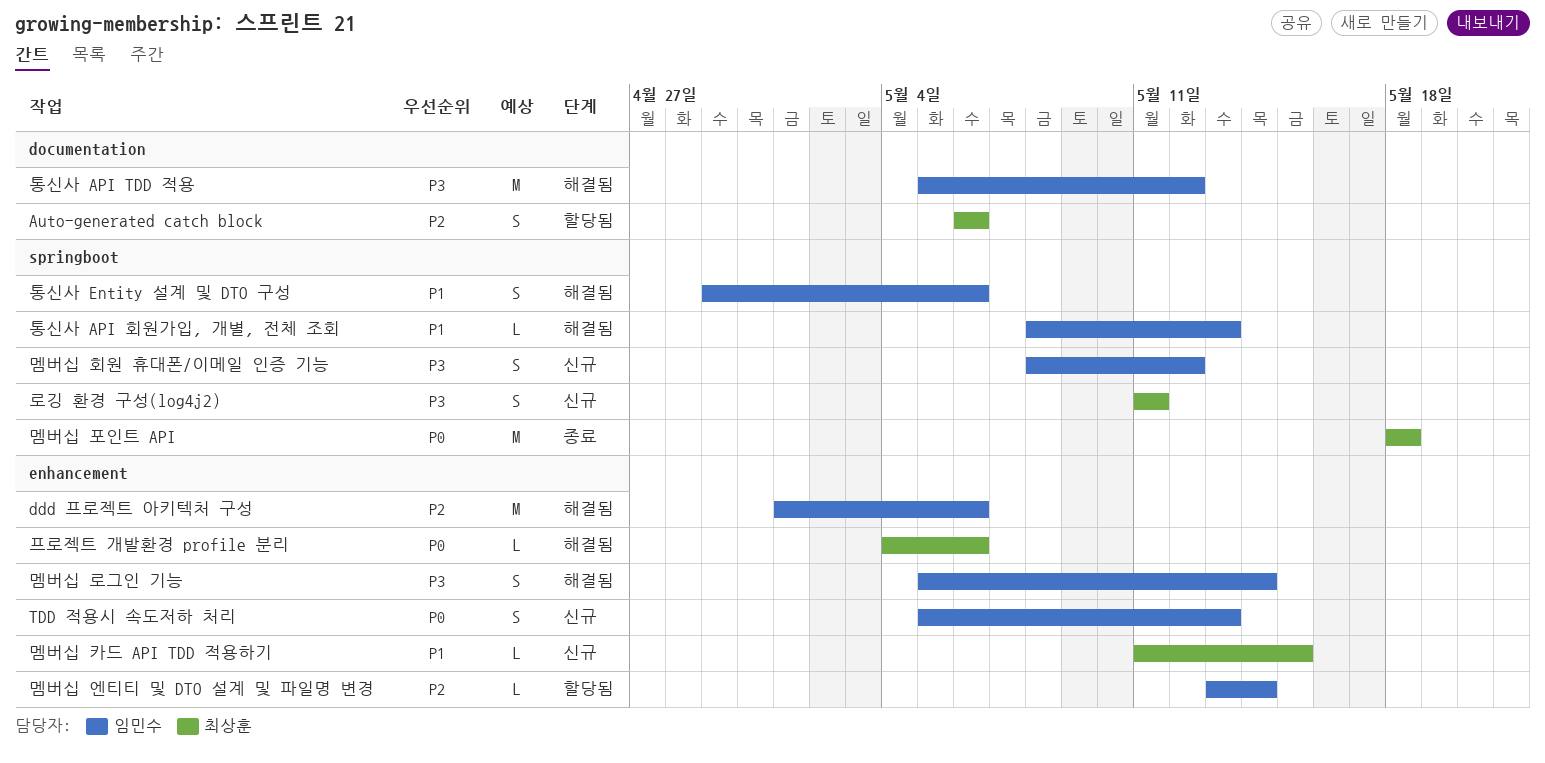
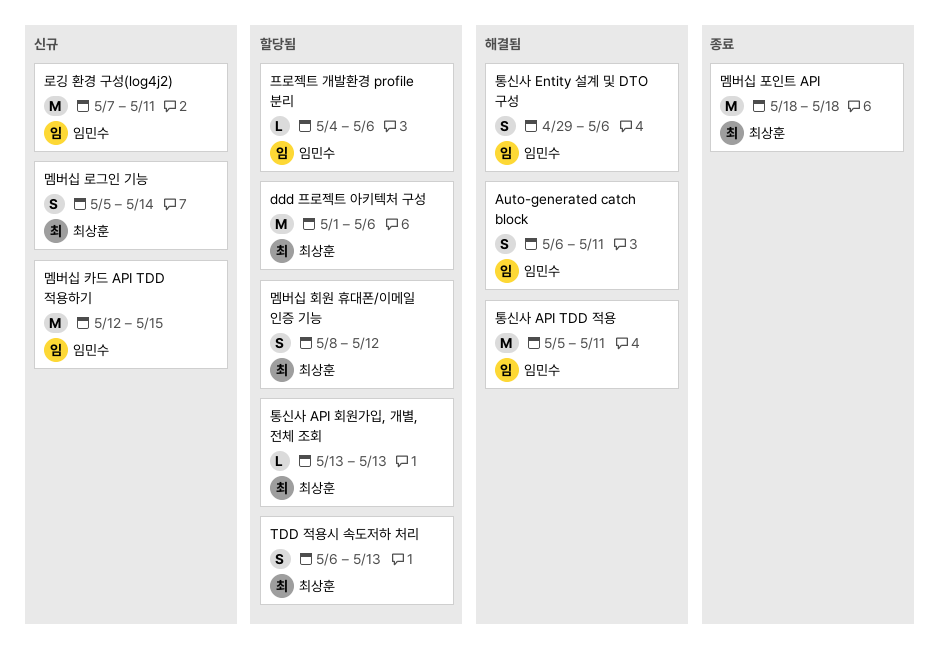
Auto-generated catch block, status: 할당됨 -> 해결됨
Auto-generated catch block, owner: 최상훈 -> 임민수
Auto-generated catch block, due: May 6 -> May 11
ddd 프로젝트 아키텍처 구성, status: 해결됨 -> 할당됨
ddd 프로젝트 아키텍처 구성, owner: 임민수 -> 최상훈
TDD 적용시 속도저하 처리, status: 신규 -> 할당됨
TDD 적용시 속도저하 처리, owner: 임민수 -> 최상훈
TDD 적용시 속도저하 처리, start: May 5 -> May 6
로깅 환경 구성(log4j2), owner: 최상훈 -> 임민수
로깅 환경 구성(log4j2), estimate: S -> M
로깅 환경 구성(log4j2), start: May 11 -> May 7
멤버십 로그인 기능, status: 해결됨 -> 신규
멤버십 로그인 기능, owner: 임민수 -> 최상훈
멤버십 엔티티 및 DTO 설계 및 파일명 변경: present -> none
멤버십 카드 API TDD 적용하기, owner: 최상훈 -> 임민수
멤버십 카드 API TDD 적용하기, estimate: L -> M
멤버십 카드 API TDD 적용하기, start: May 11 -> May 12
멤버십 회원 휴대폰/이메일 인증 기능, status: 신규 -> 할당됨
멤버십 회원 휴대폰/이메일 인증 기능, owner: 임민수 -> 최상훈
통신사 API TDD 적용, due: May 12 -> May 11
통신사 API 회원가입, 개별, 전체 조회, status: 해결됨 -> 할당됨
통신사 API 회원가입, 개별, 전체 조회, owner: 임민수 -> 최상훈
통신사 API 회원가입, 개별, 전체 조회, start: May 8 -> May 13
프로젝트 개발환경 profile 분리, status: 해결됨 -> 할당됨
프로젝트 개발환경 profile 분리, owner: 최상훈 -> 임민수

